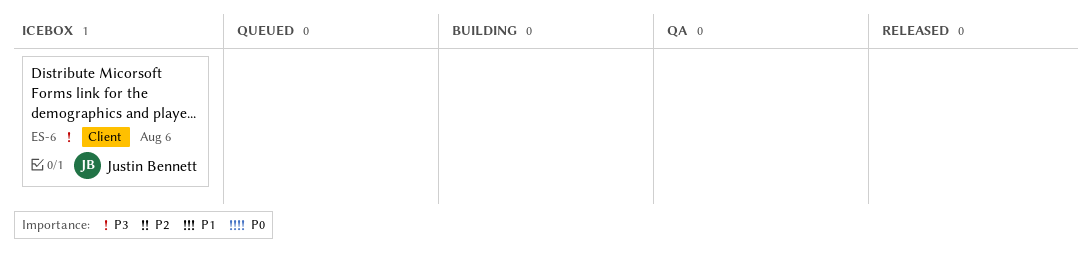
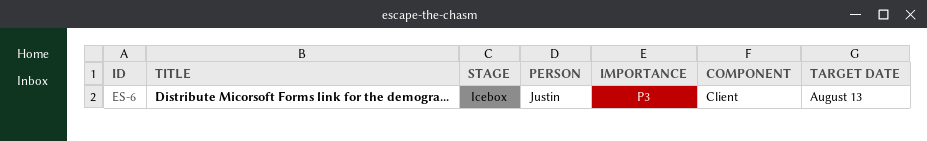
ES-6, due: Aug 6 -> Aug 13

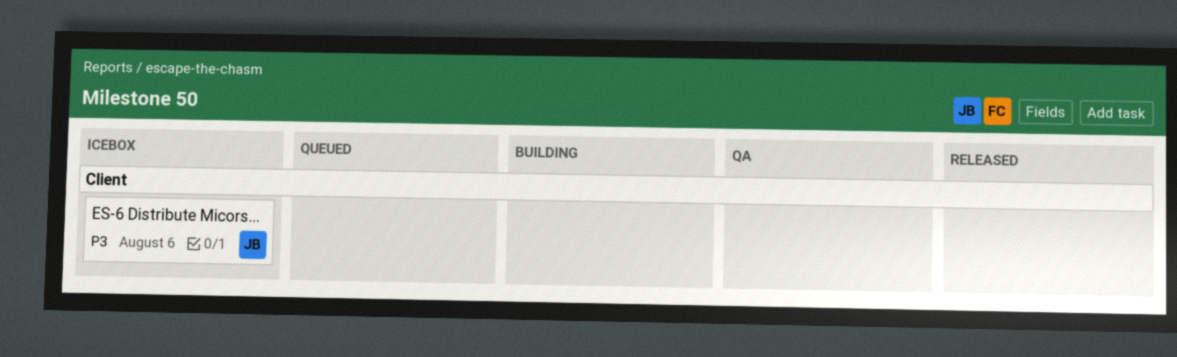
ES-6, due: Aug 13 -> Aug 6

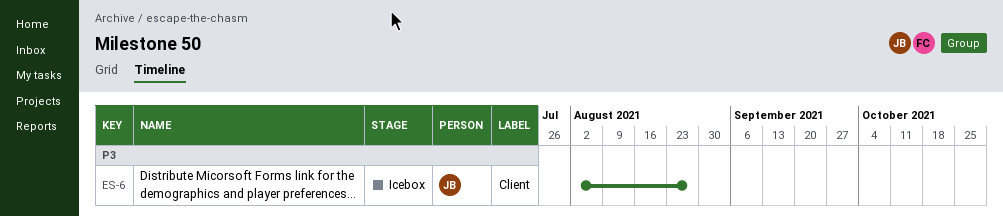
ES-6, due: Aug 6 -> Aug 27

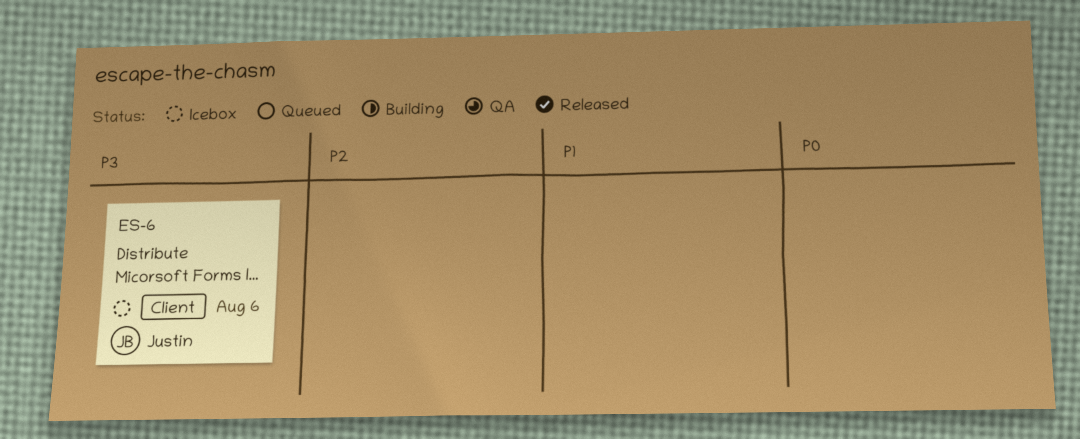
ES-6, due: Aug 27 -> Aug 6

